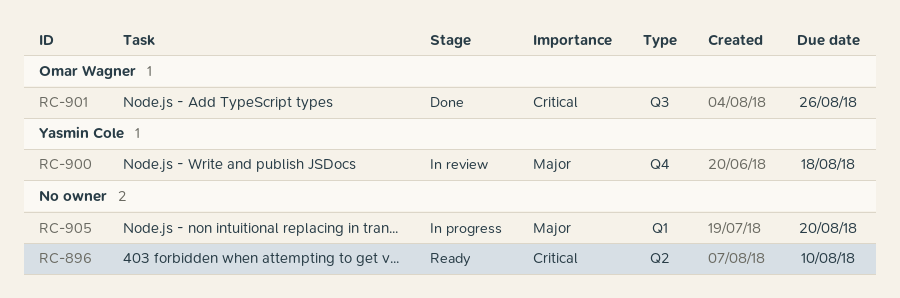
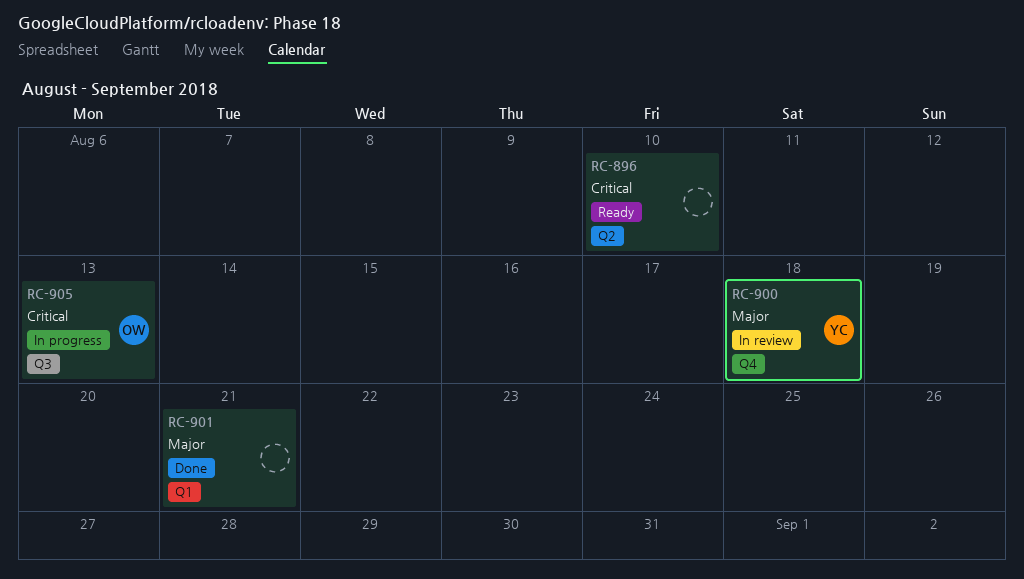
RC-901, owner: Omar Wagner -> none
RC-901, priority: Critical -> Major
RC-901, label: Q3 -> Q1
RC-901, due: Aug 26 -> Aug 21
RC-905, owner: none -> Omar Wagner
RC-905, priority: Major -> Critical
RC-905, label: Q1 -> Q3
RC-905, due: Aug 20 -> Aug 13

